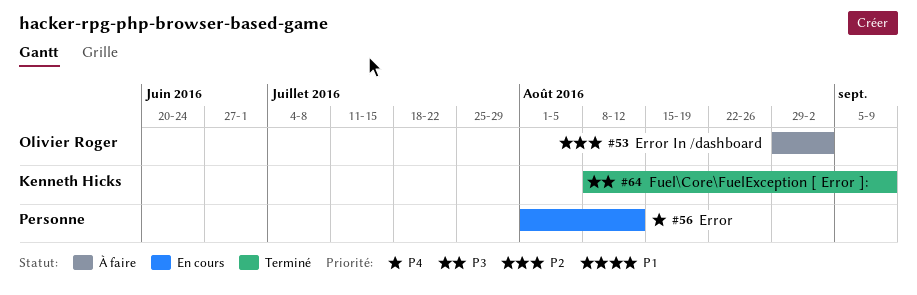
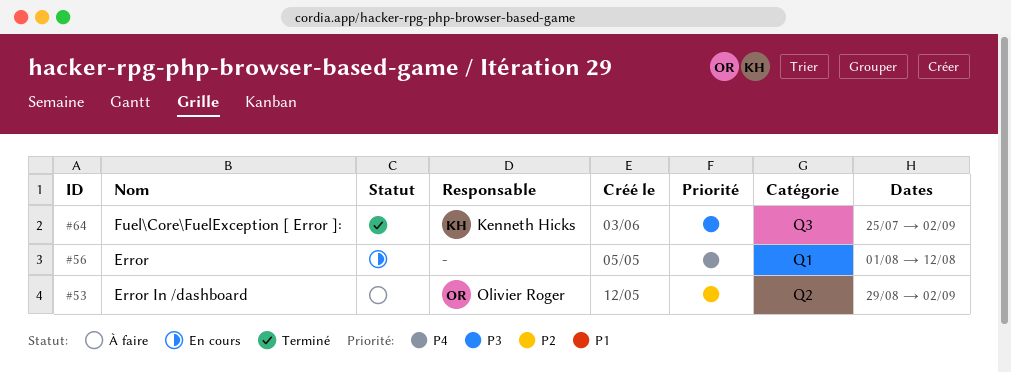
#64, start: Aug 8 -> Jul 25
#64, due: Sep 9 -> Sep 2

